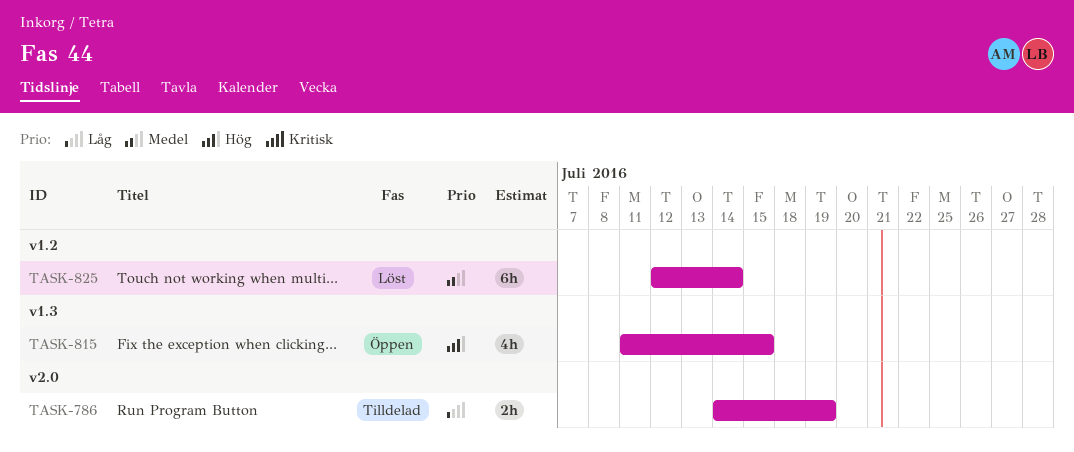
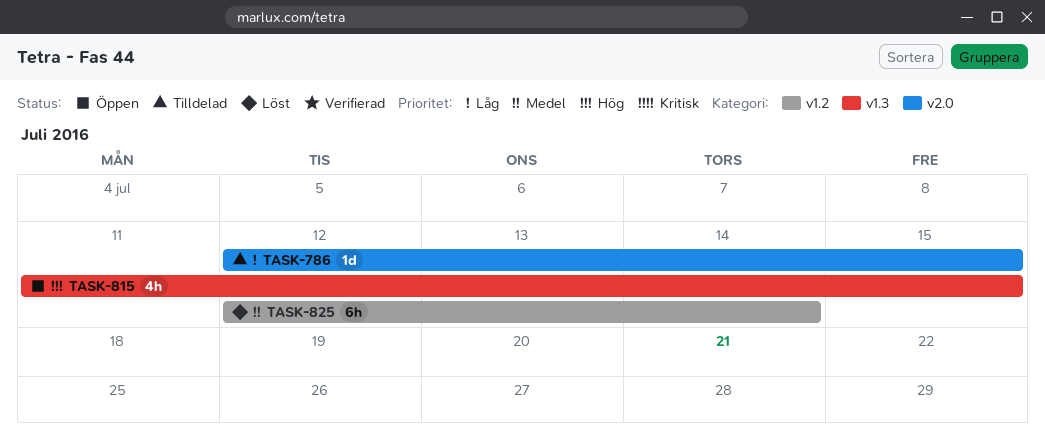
TASK-786, estimate: 2h -> 1d
TASK-786, start: Jul 14 -> Jul 12
TASK-786, due: Jul 19 -> Jul 15

